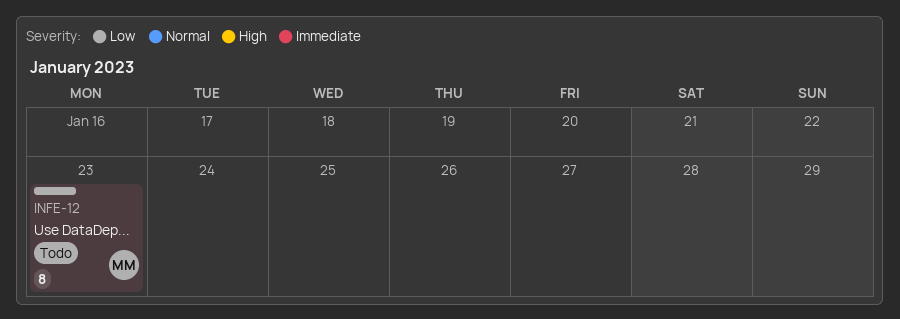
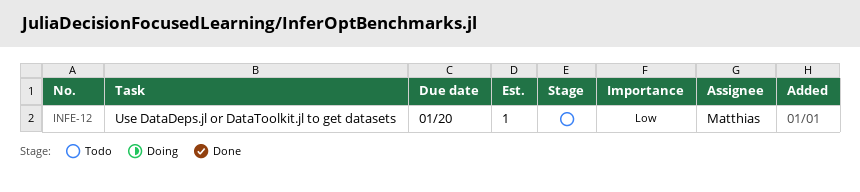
INFE-12, estimate: 8 -> 1
INFE-12, due: Jan 23 -> Jan 20

